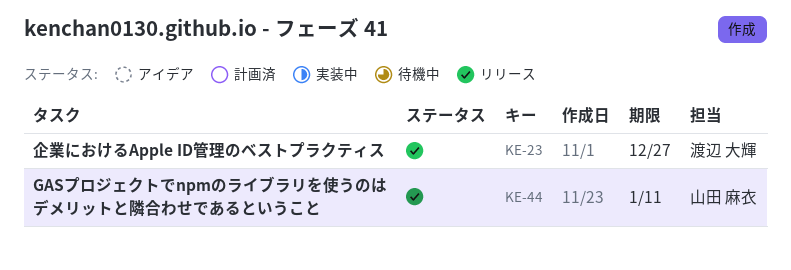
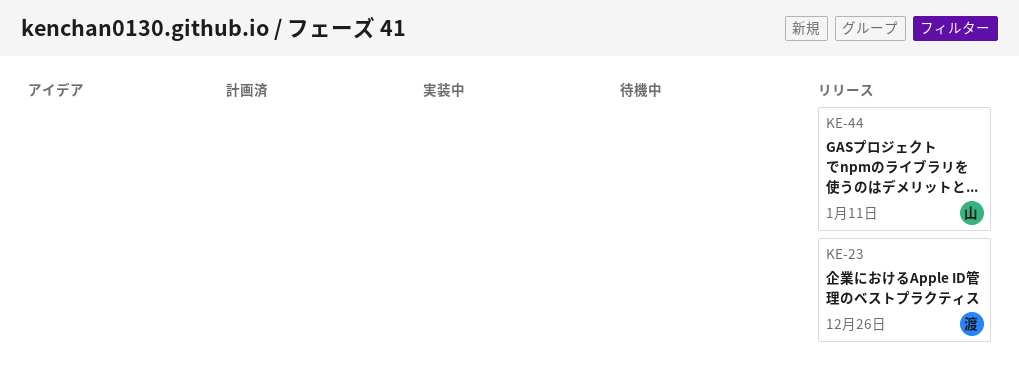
KE-23, due: Dec 27 -> Dec 26

